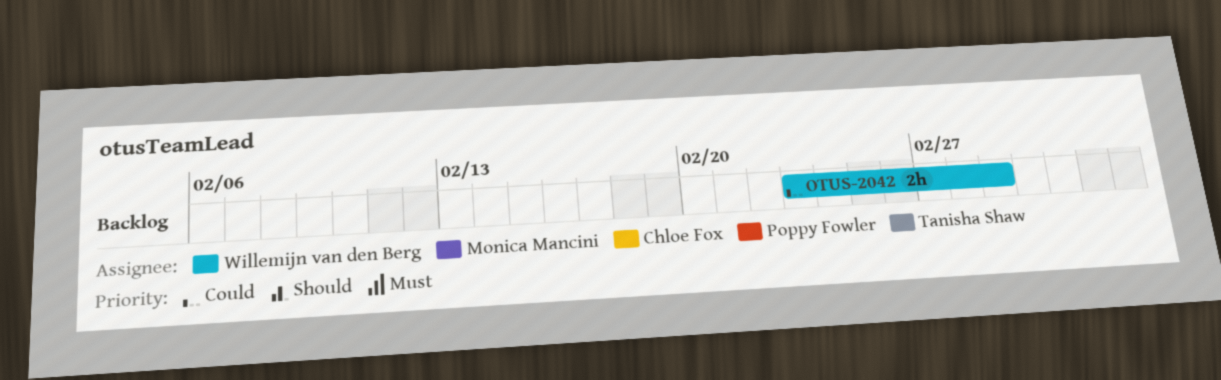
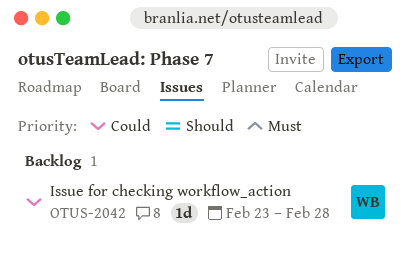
OTUS-2042, estimate: 2h -> 1d
OTUS-2042, due: Mar 1 -> Feb 28

